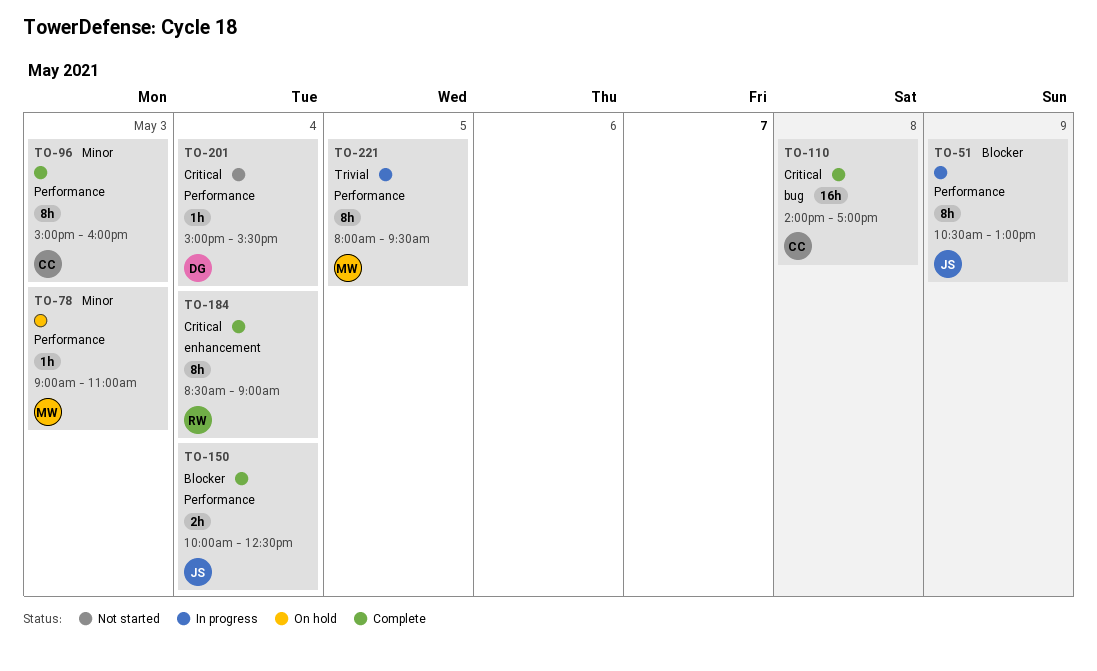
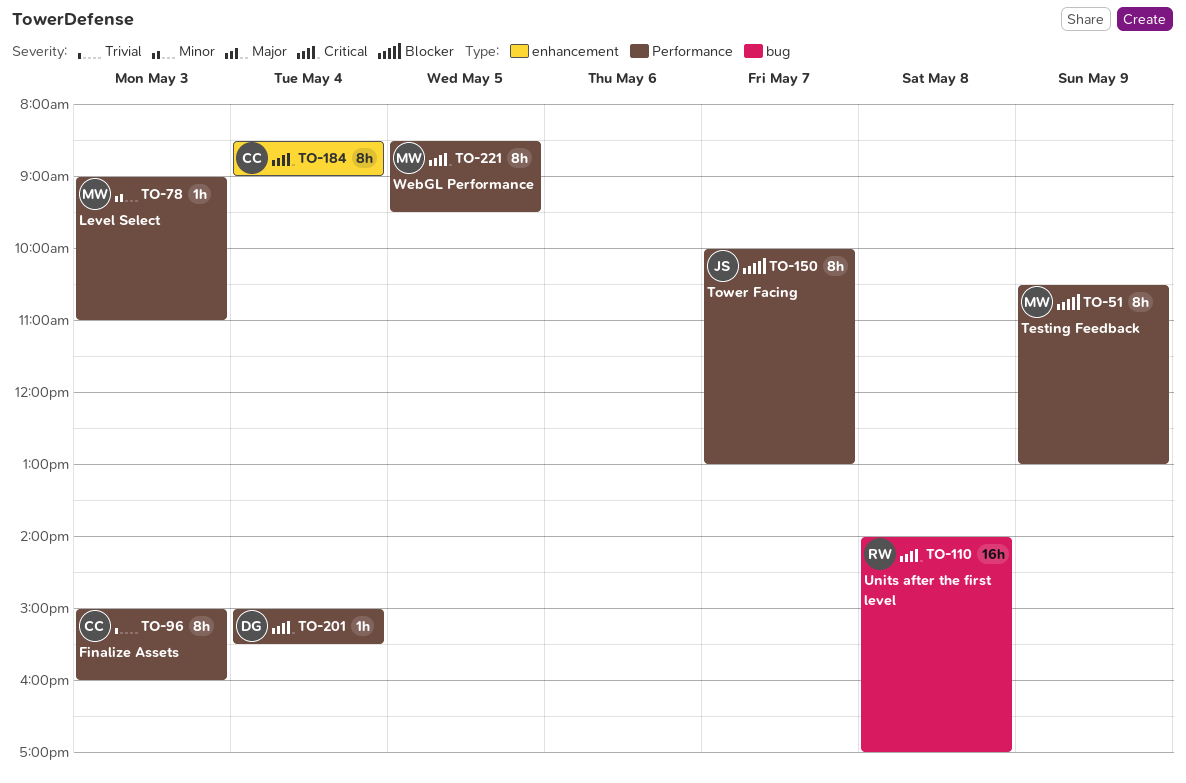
TO-51, owner: JS -> MW
TO-96, priority: Minor -> Trivial
TO-110, owner: CC -> RW
TO-150, estimate: 2h -> 8h
TO-150, day: May 4 -> May 7
TO-150, ends: 12:30 -> 13:00
TO-184, owner: RW -> CC
TO-221, priority: Trivial -> Critical
TO-221, begins: 08:00 -> 08:30

